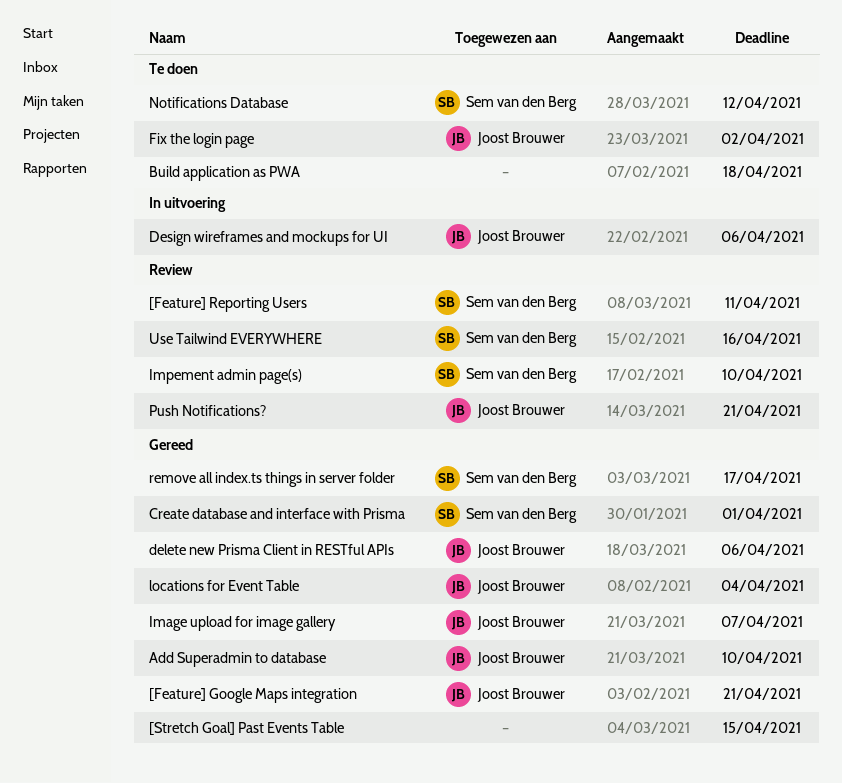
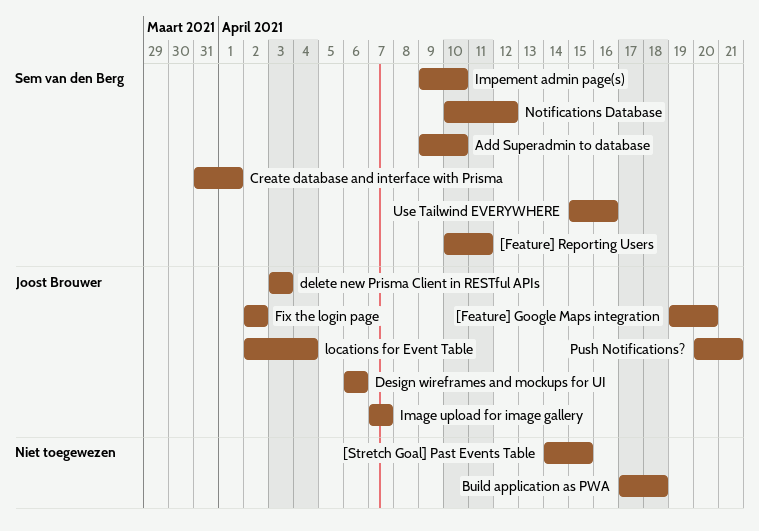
[Feature] Google Maps integration, due: Apr 21 -> Apr 20
Add Superadmin to database, owner: Joost Brouwer -> Sem van den Berg
delete new Prisma Client in RESTful APIs, due: Apr 6 -> Apr 3
remove all index.ts things in server folder: present -> none

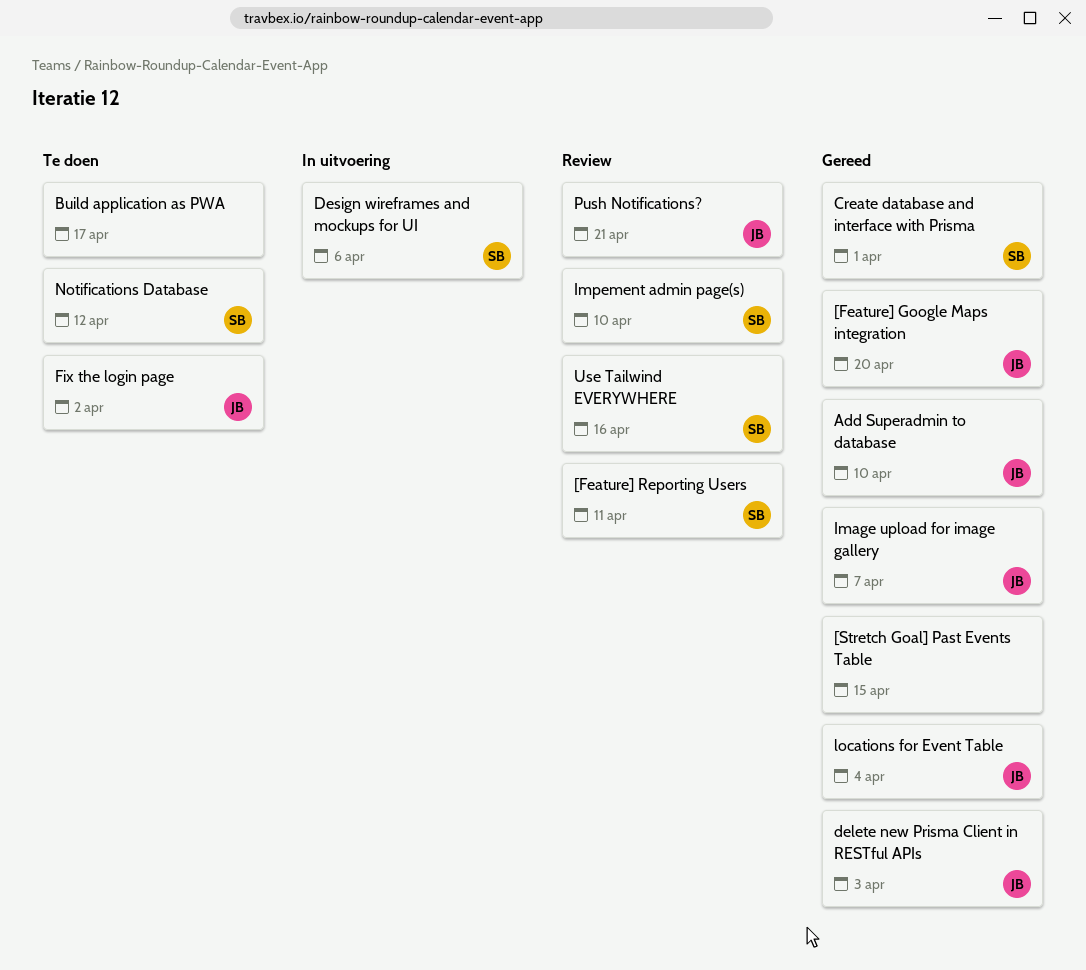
Add Superadmin to database, owner: Sem van den Berg -> Joost Brouwer
Build application as PWA, due: Apr 18 -> Apr 17
Design wireframes and mockups for UI, owner: Joost Brouwer -> Sem van den Berg

